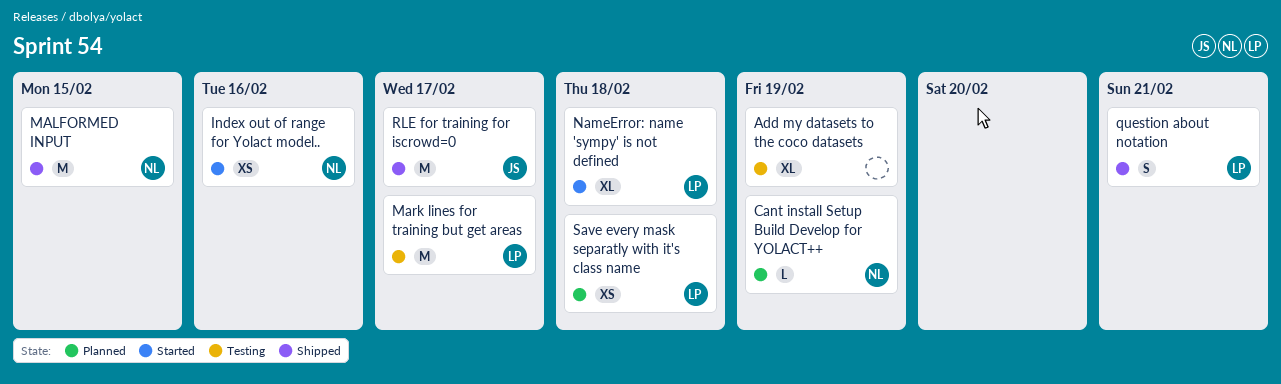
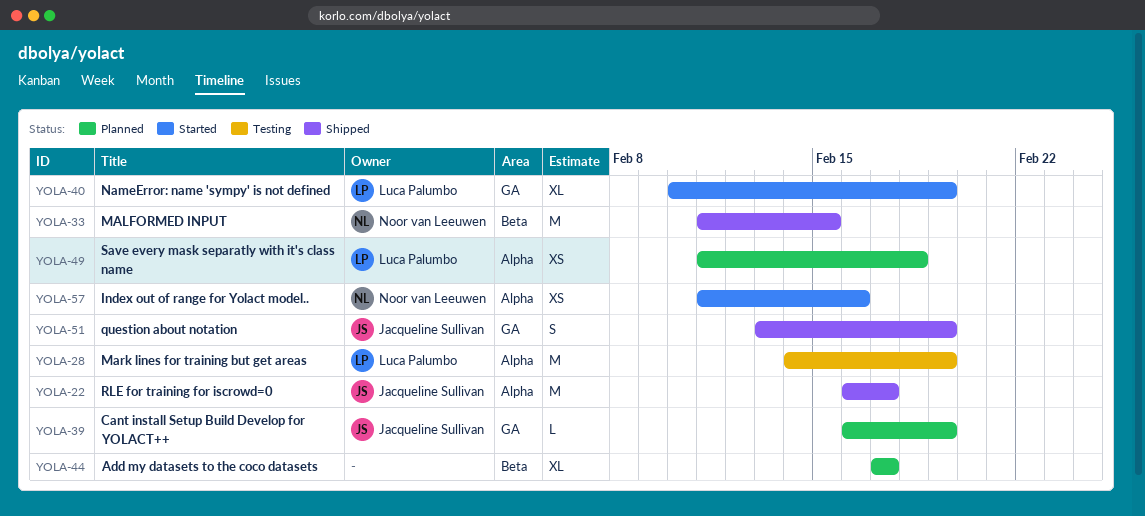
Add my datasets to the coco datasets, status: Testing -> Planned
Add my datasets to the coco datasets, due: Feb 19 -> Feb 17
Cant install Setup Build Develop for YOLACT++, owner: Noor van Leeuwen -> Jacqueline Sullivan
Mark lines for training but get areas, due: Feb 17 -> Feb 19
NameError: name 'sympy' is not defined, due: Feb 18 -> Feb 19
question about notation, owner: Luca Palumbo -> Jacqueline Sullivan
question about notation, due: Feb 21 -> Feb 19

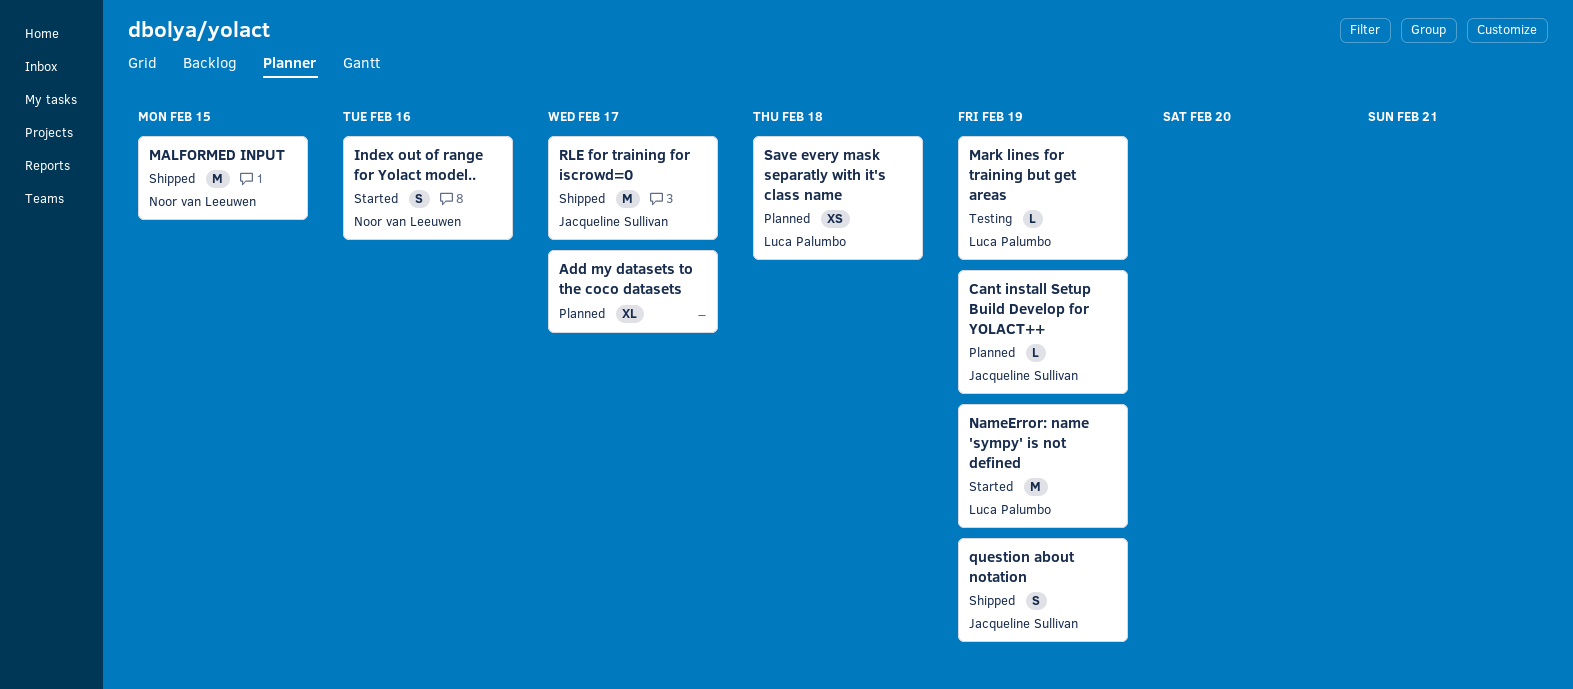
Index out of range for Yolact model.., estimate: XS -> S
Mark lines for training but get areas, estimate: M -> L
NameError: name 'sympy' is not defined, estimate: XL -> M

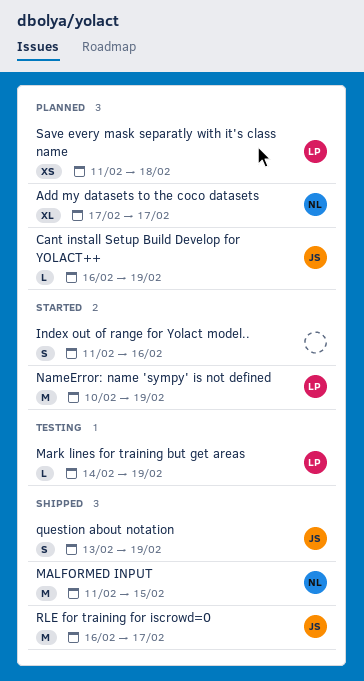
Add my datasets to the coco datasets, owner: none -> Noor van Leeuwen
Index out of range for Yolact model.., owner: Noor van Leeuwen -> none

